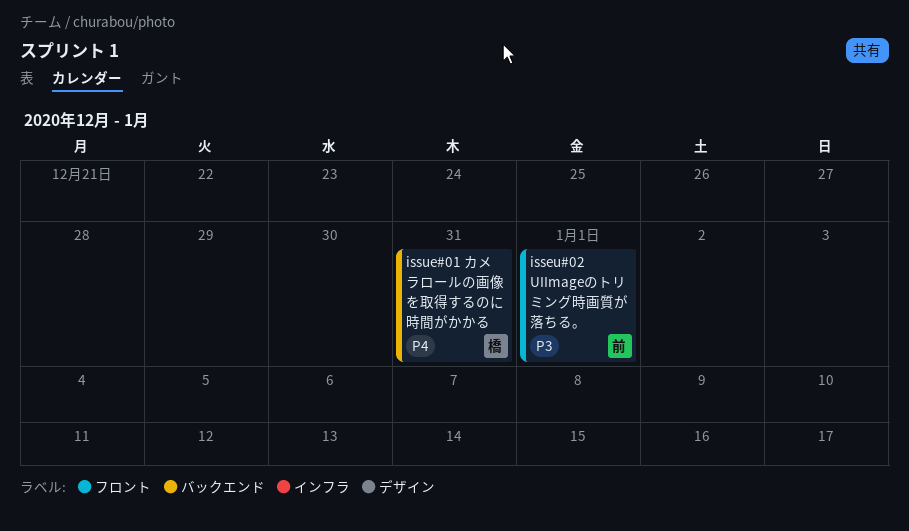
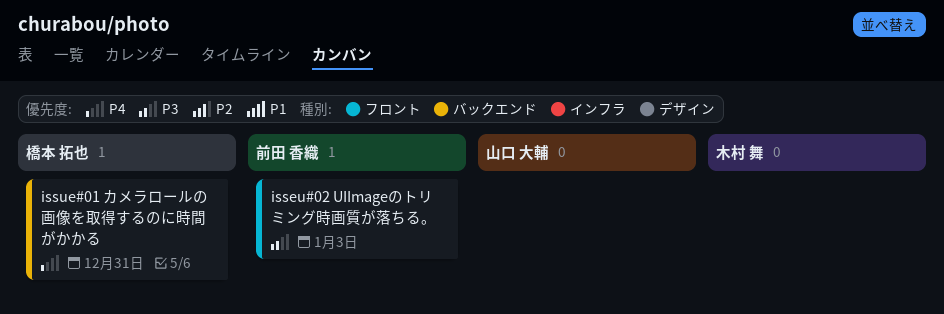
isseu#02 UIImageのトリミング時画質が落ちる。, due: Jan 1 -> Jan 3

